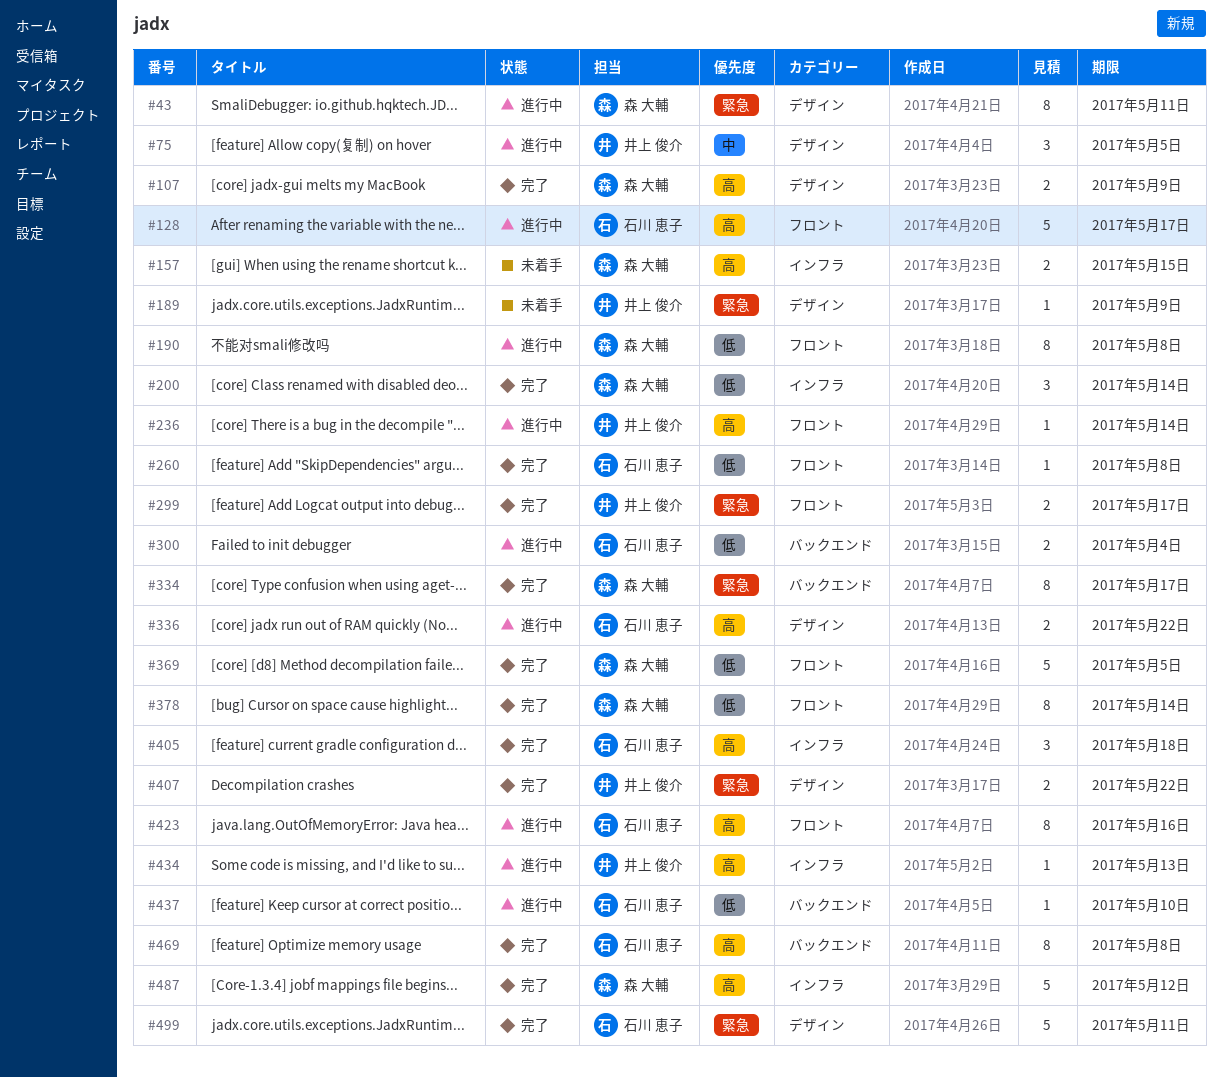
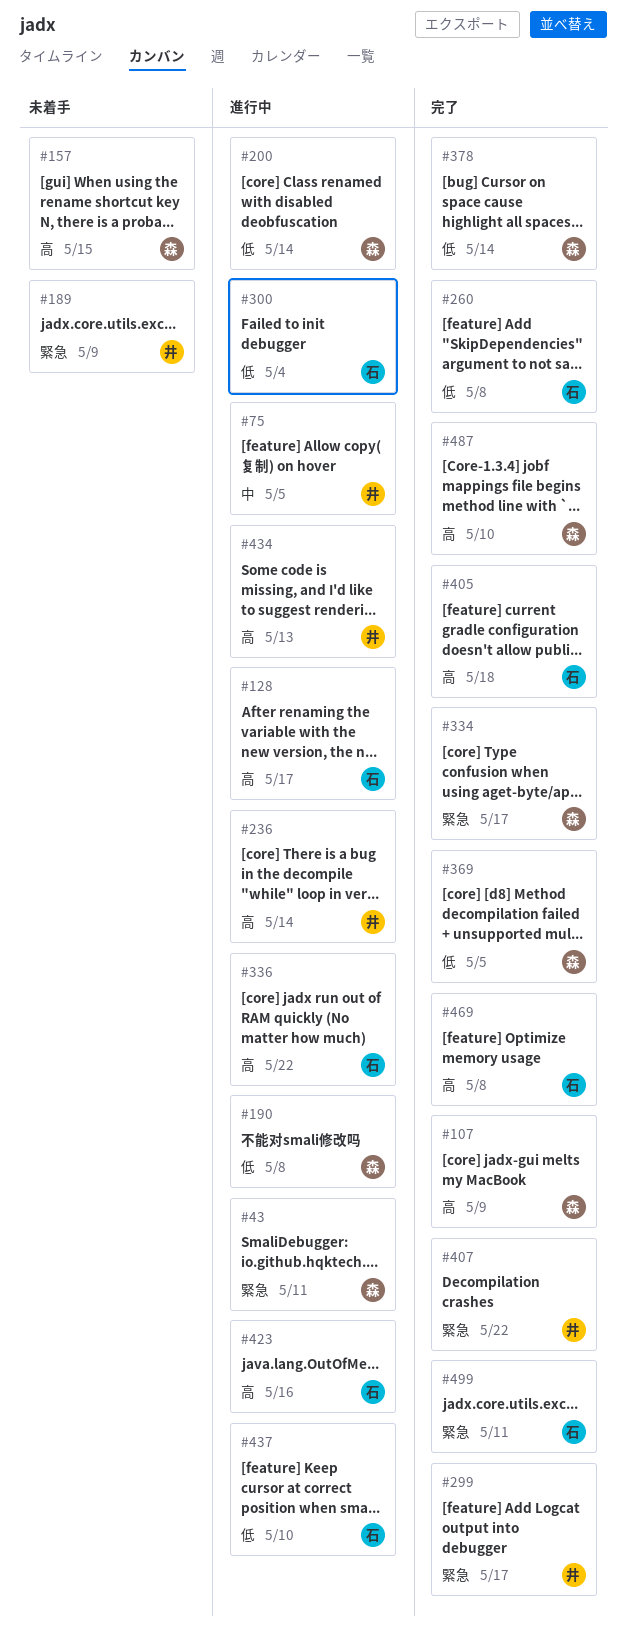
#200, status: 完了 -> 進行中
#487, due: May 12 -> May 10

